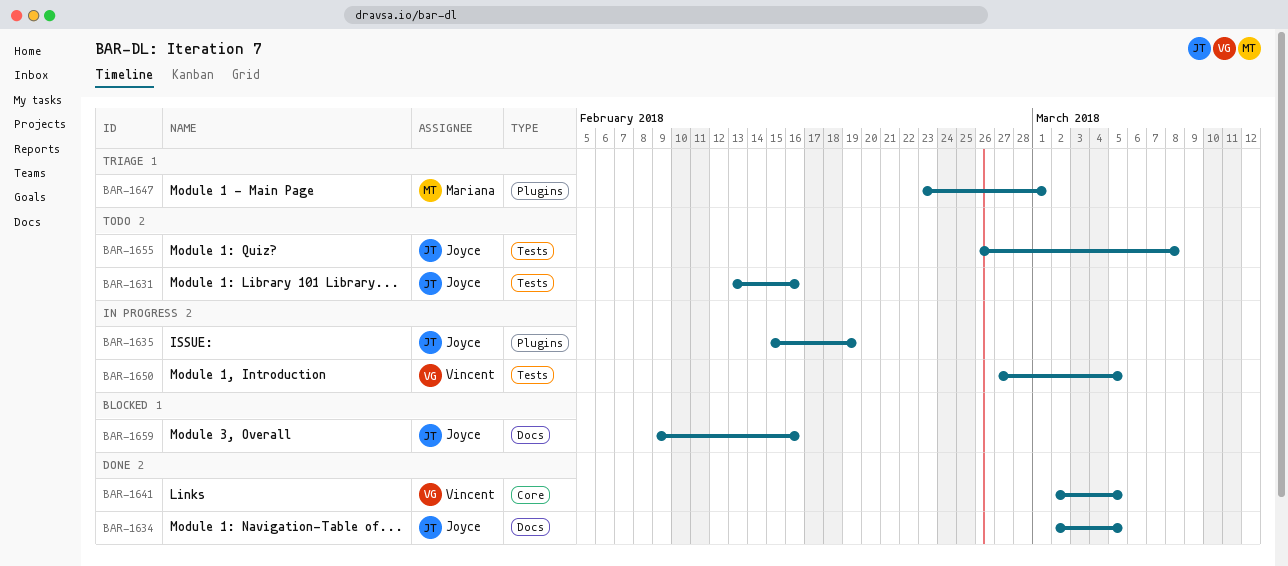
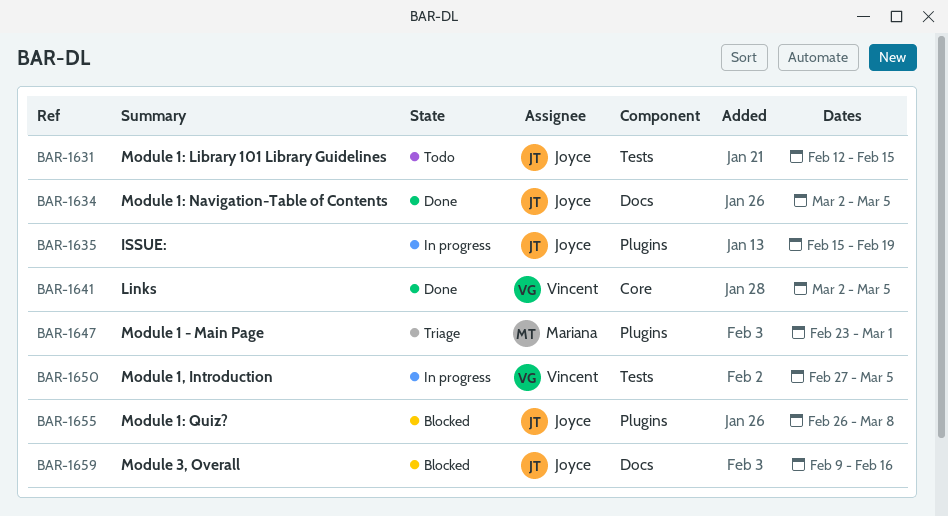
BAR-1631, start: Feb 13 -> Feb 12
BAR-1631, due: Feb 16 -> Feb 15
BAR-1655, status: Todo -> Blocked
BAR-1655, label: Tests -> Plugins

